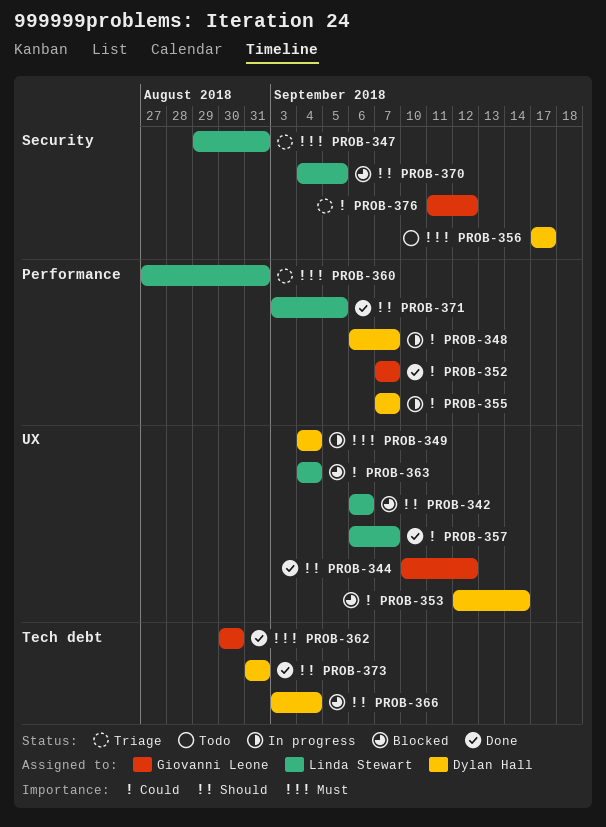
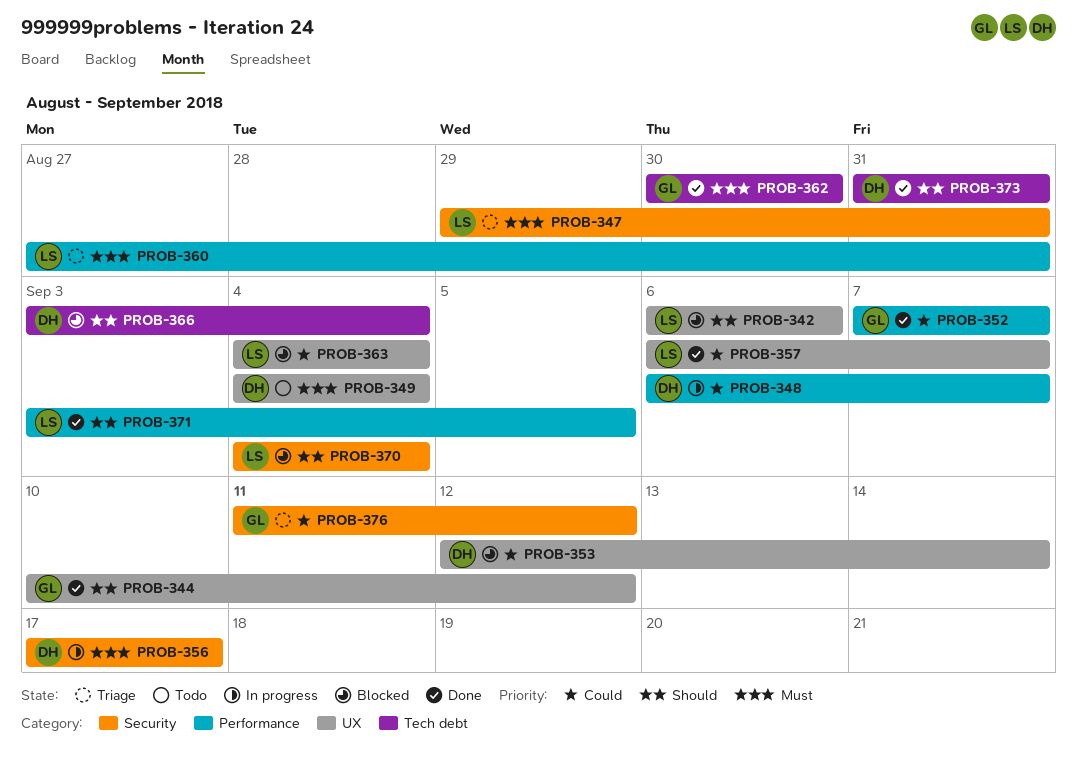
PROB-349, status: In progress -> Todo
PROB-355: present -> none
PROB-356, status: Todo -> In progress
PROB-370, due: Sep 5 -> Sep 4

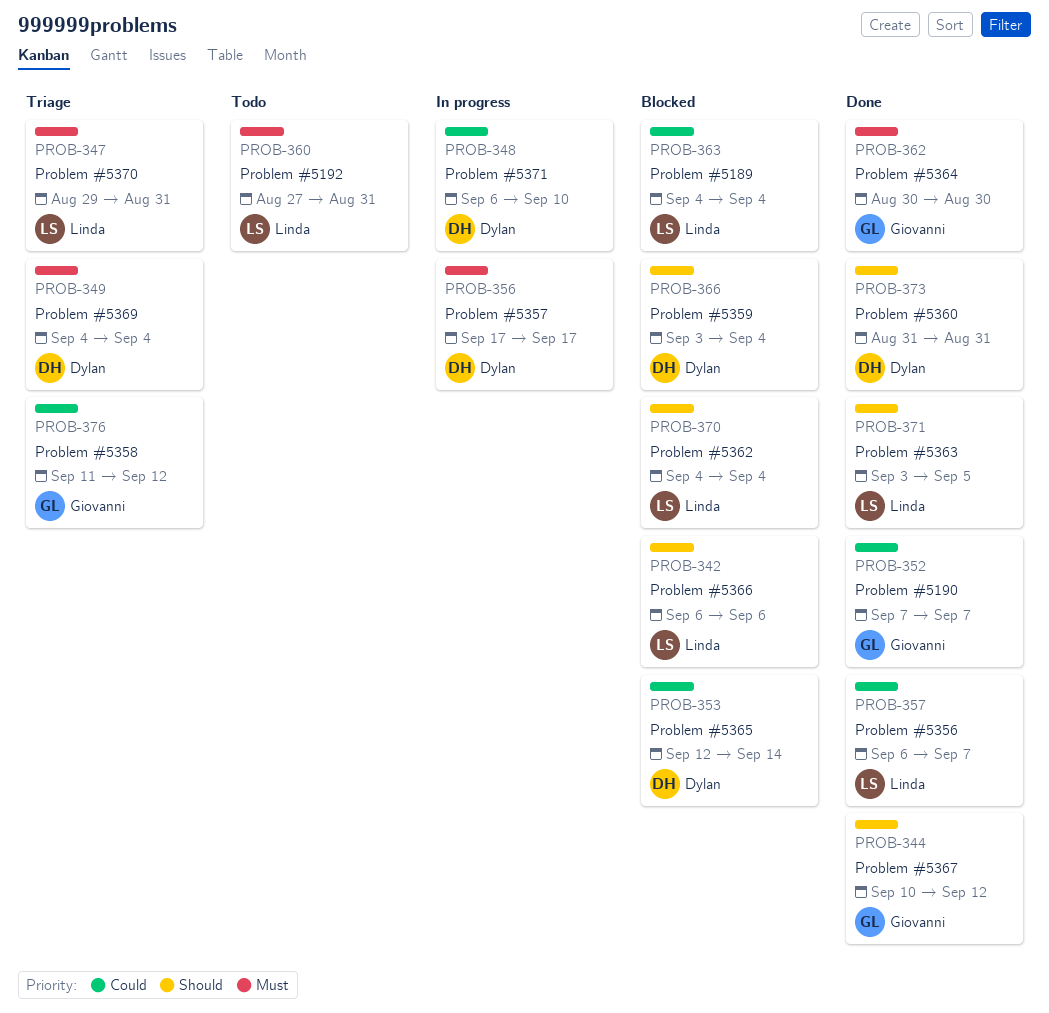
PROB-348, due: Sep 7 -> Sep 10
PROB-349, status: Todo -> Triage
PROB-360, status: Triage -> Todo

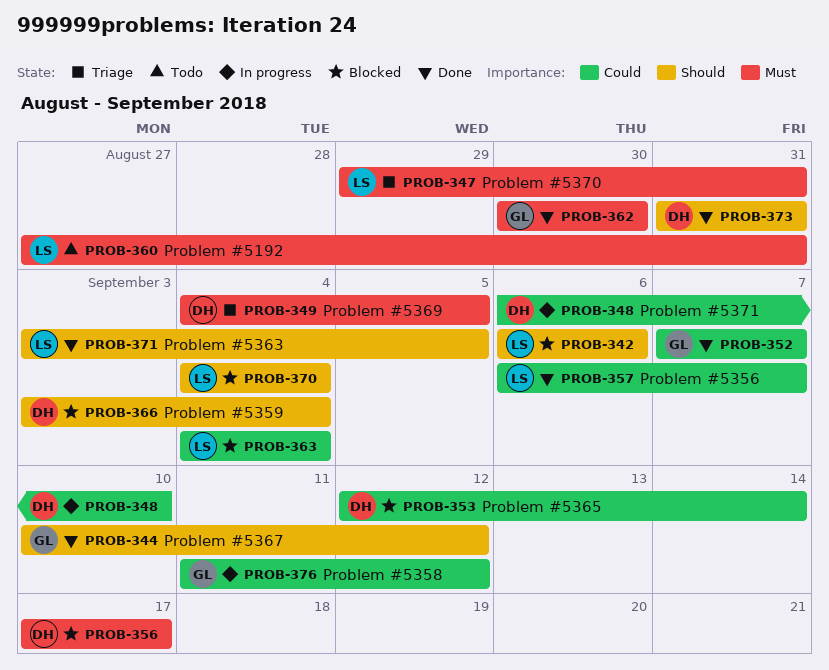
PROB-349, due: Sep 4 -> Sep 5
PROB-356, status: In progress -> Blocked
PROB-376, status: Triage -> In progress

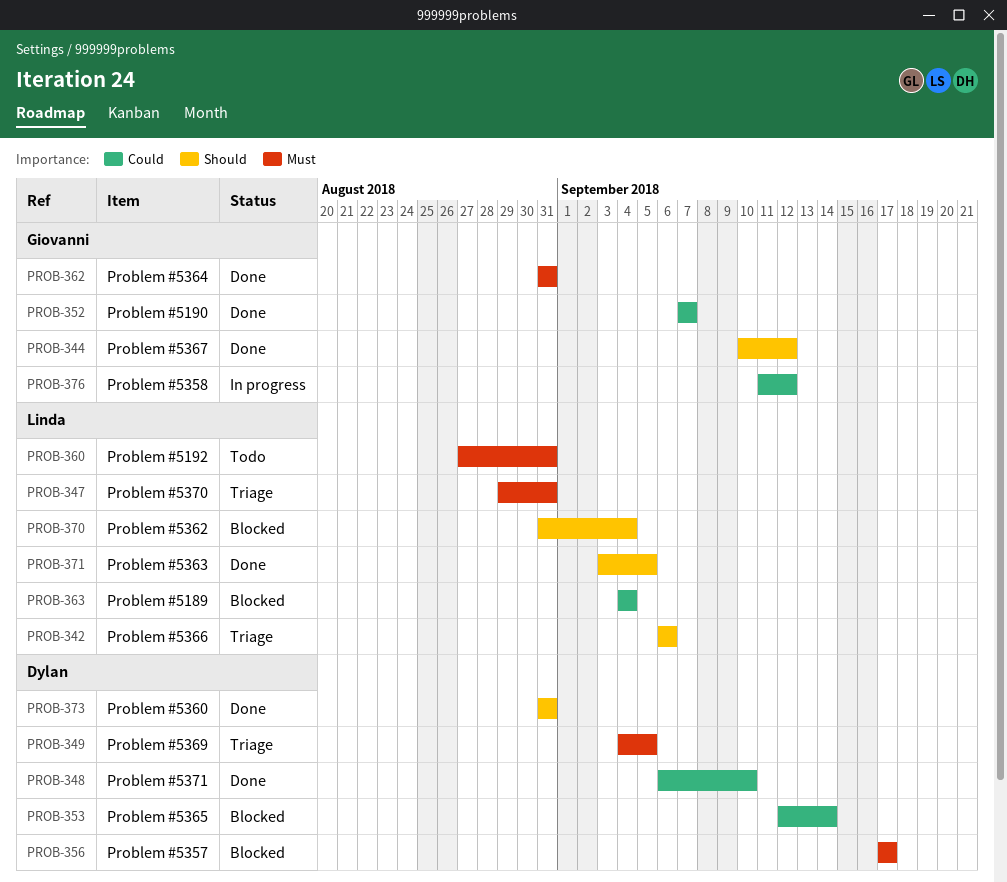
PROB-342, status: Blocked -> Triage
PROB-348, status: In progress -> Done
PROB-357: present -> none
PROB-362, start: Aug 30 -> Aug 31
PROB-362, due: Aug 30 -> Aug 31
PROB-366: present -> none
PROB-370, start: Sep 4 -> Aug 31

